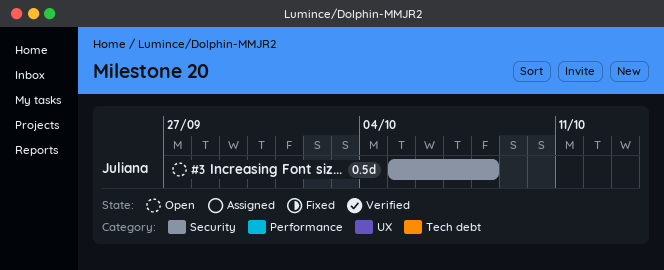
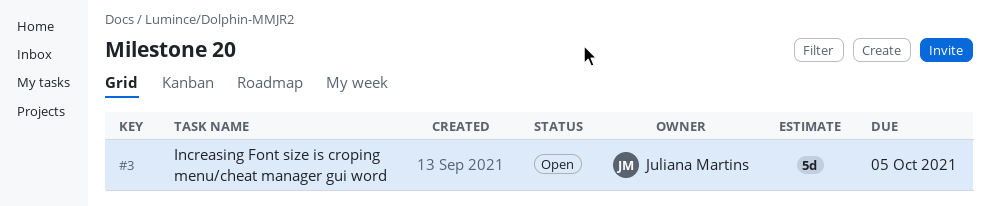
#3, estimate: 0.5d -> 5d
#3, due: Oct 8 -> Oct 5

